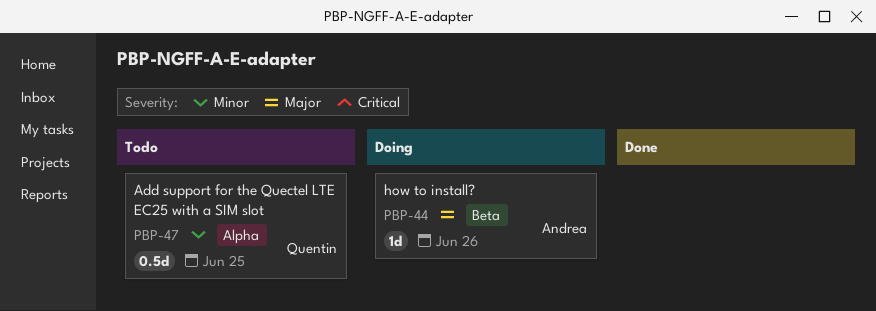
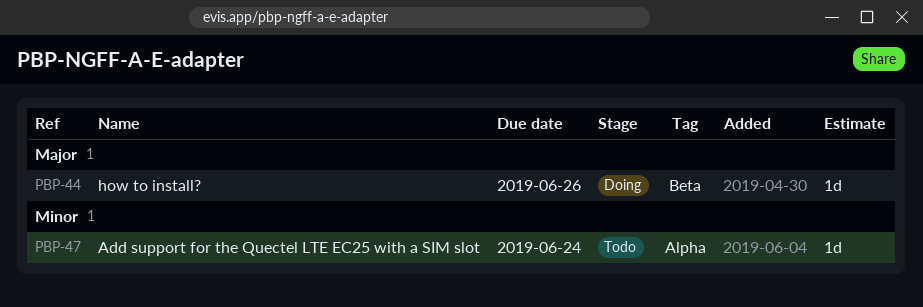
PBP-47, estimate: 0.5d -> 1d
PBP-47, due: Jun 25 -> Jun 24

